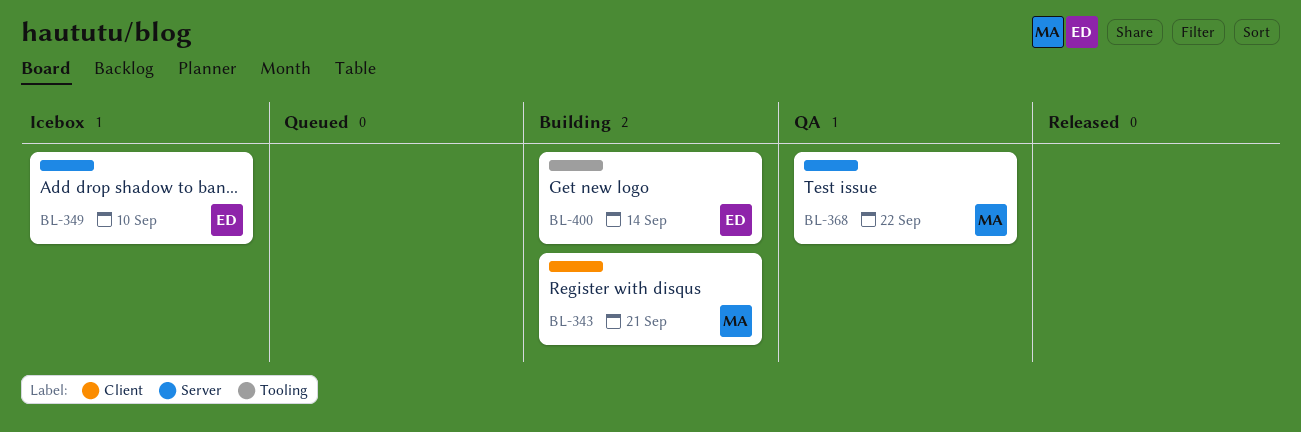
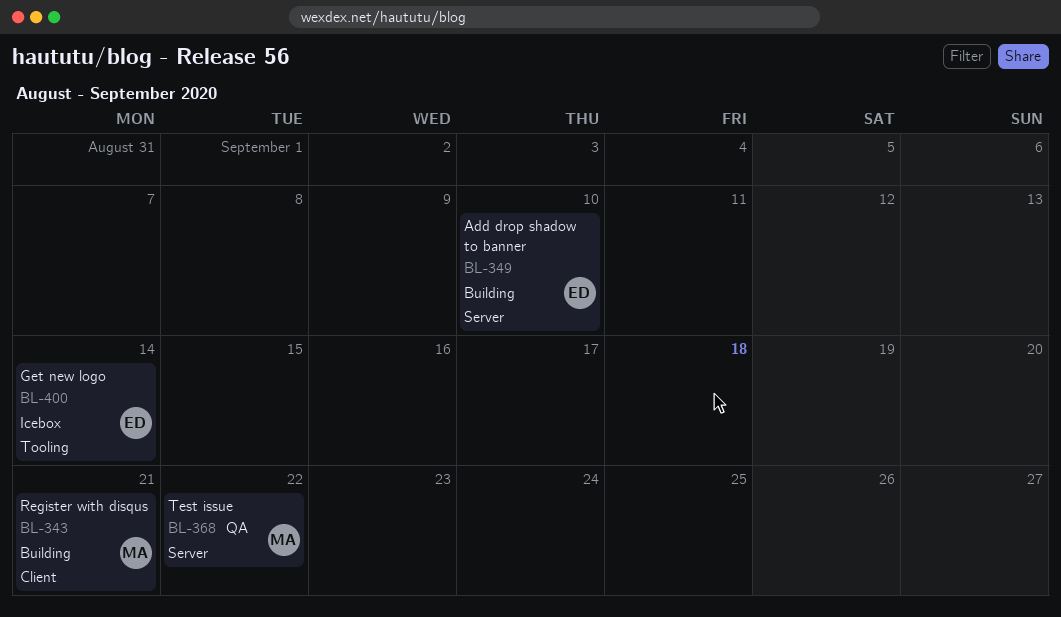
BL-349, status: Icebox -> Building
BL-400, status: Building -> Icebox

